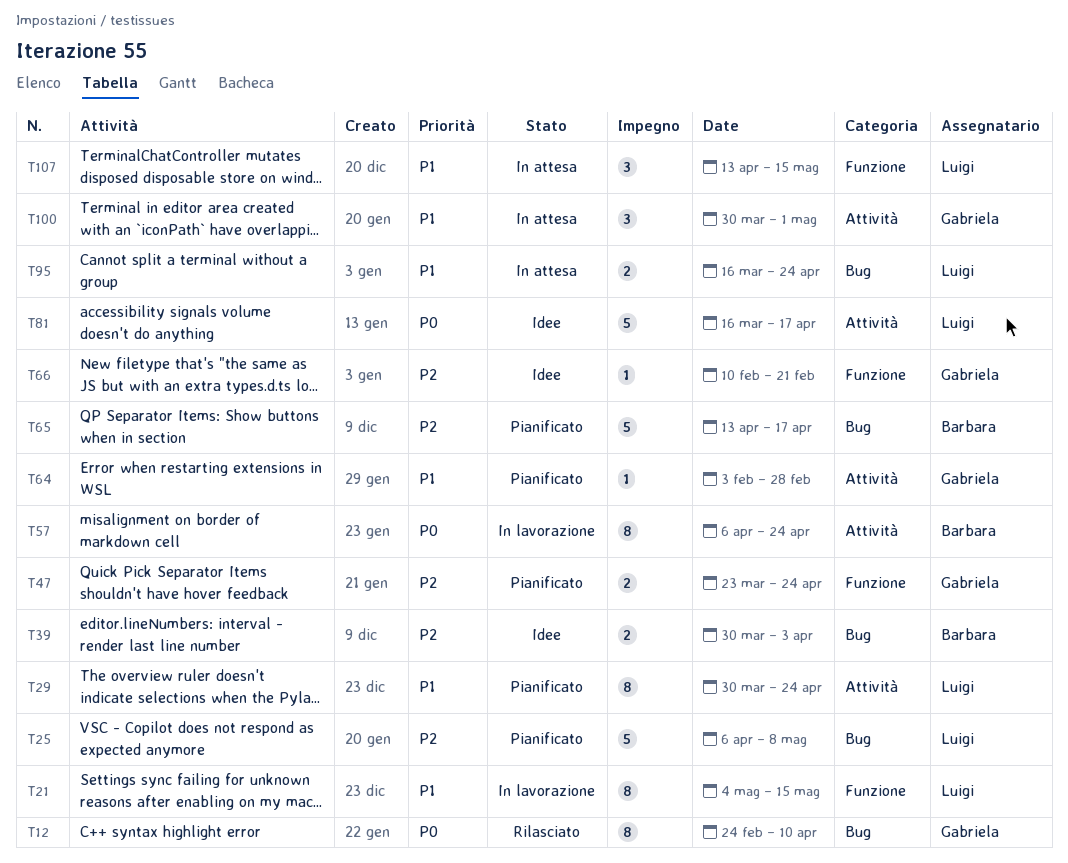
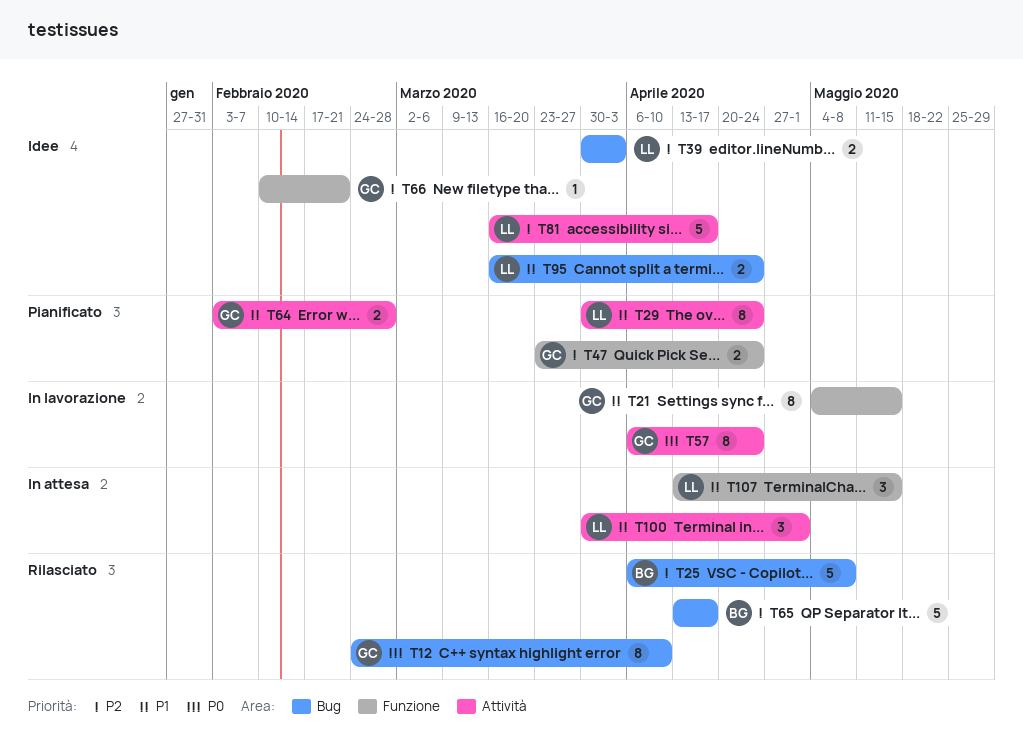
T21, owner: Luigi -> Gabriela
T25, status: Pianificato -> Rilasciato
T25, owner: Luigi -> Barbara
T39, owner: Barbara -> Luigi
T57, owner: Barbara -> Gabriela
T64, estimate: 1 -> 2
T65, status: Pianificato -> Rilasciato
T81, priority: P0 -> P2
T95, status: In attesa -> Idee
T100, owner: Gabriela -> Luigi

